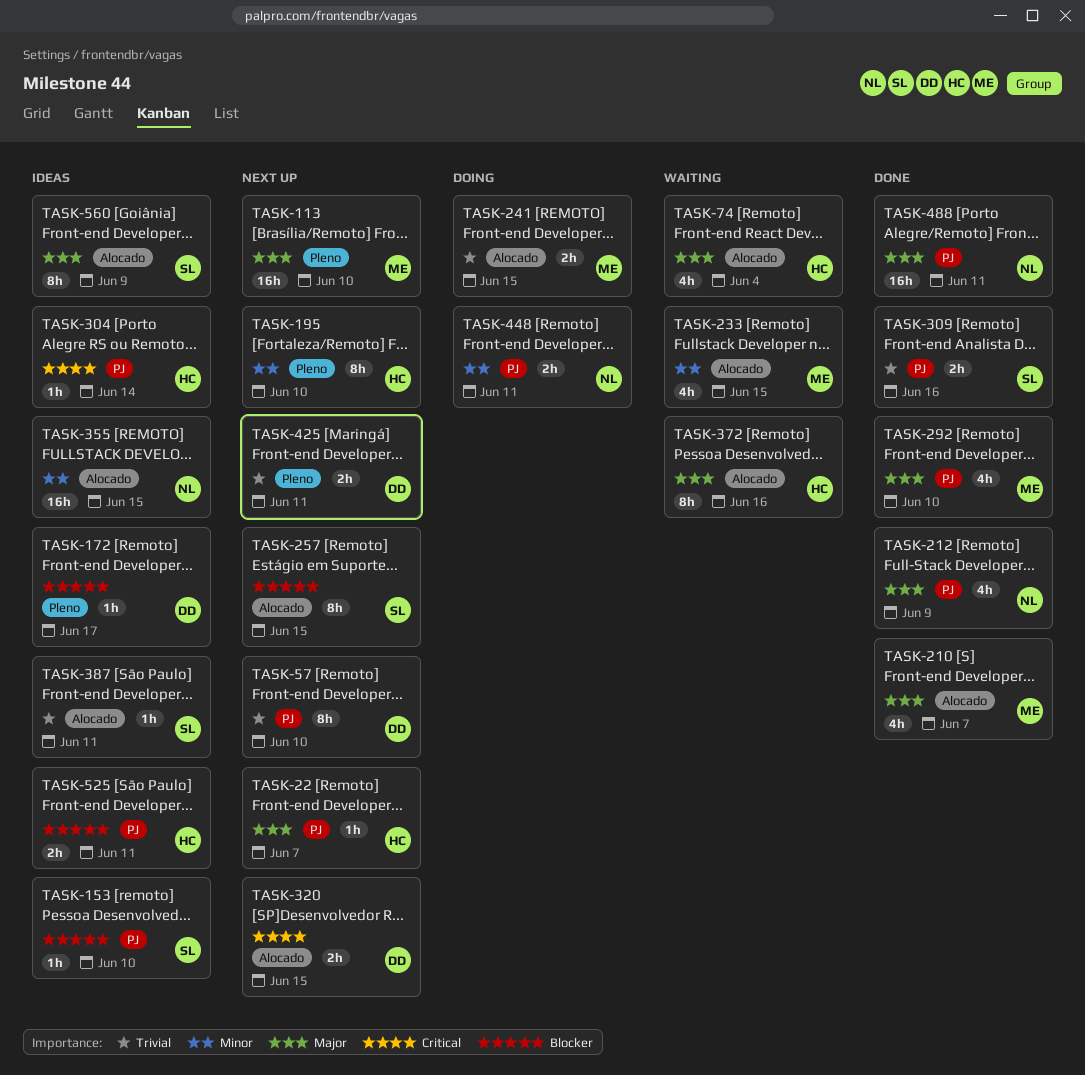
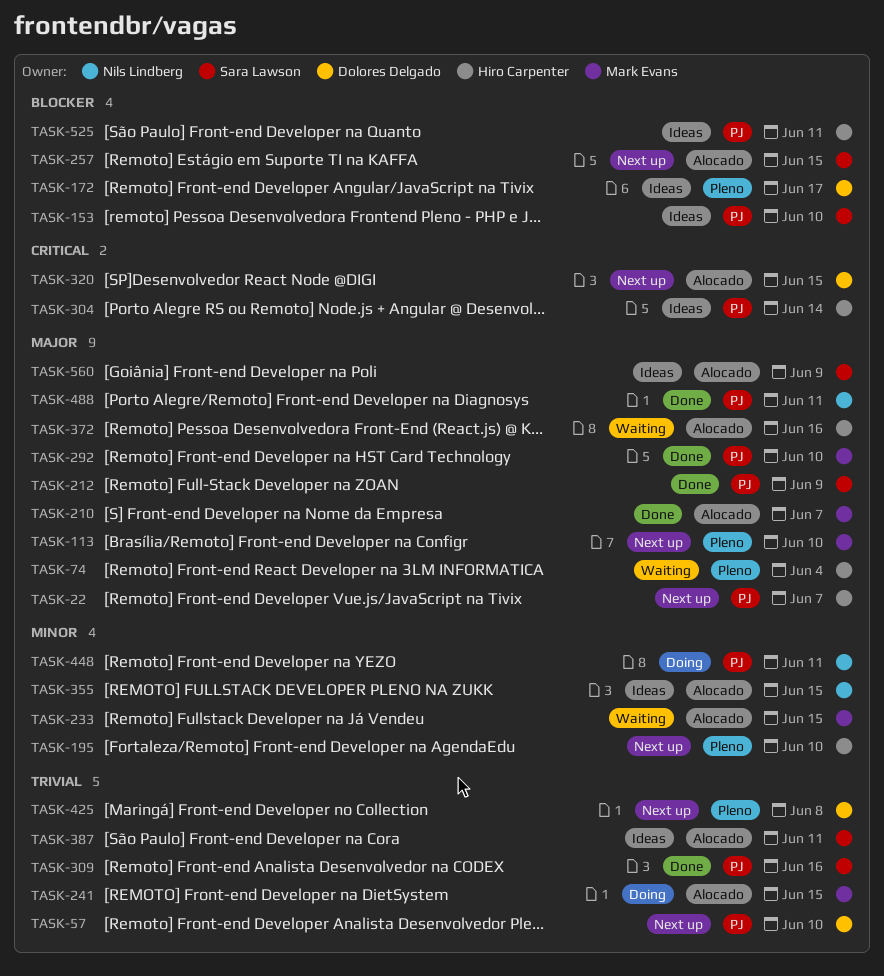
TASK-74, label: Alocado -> Pleno
TASK-212, owner: Nils Lindberg -> Sara Lawson
TASK-425, due: Jun 11 -> Jun 8

